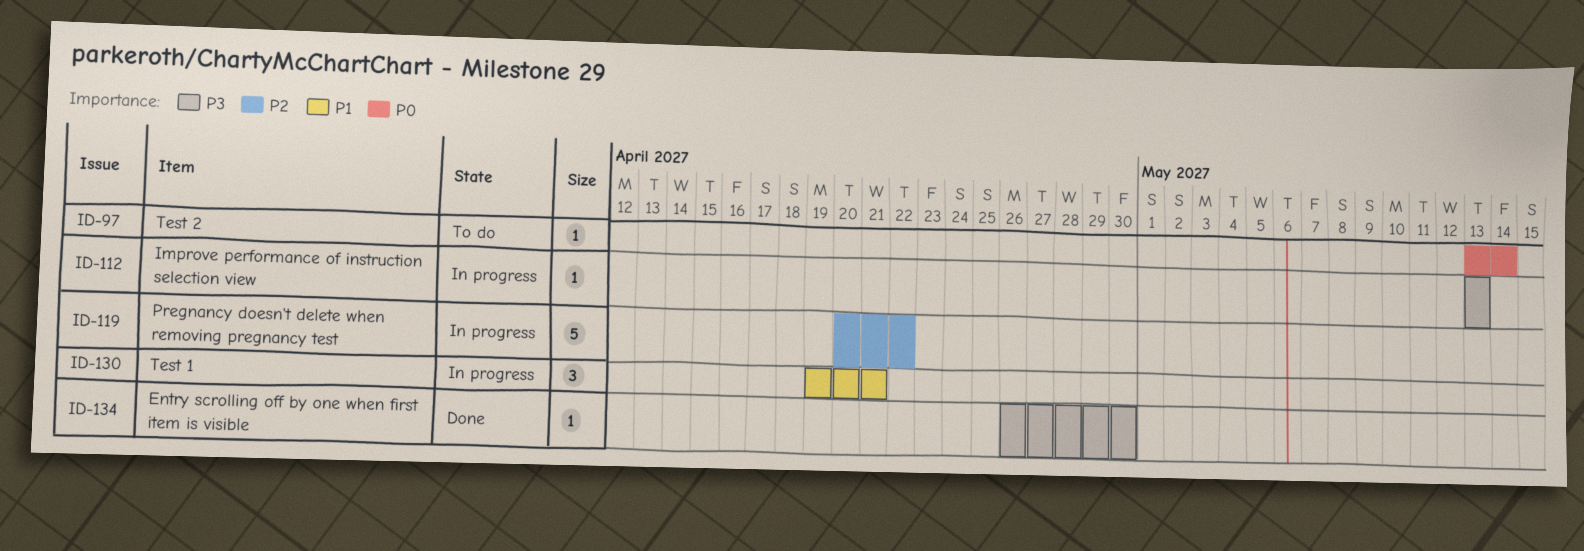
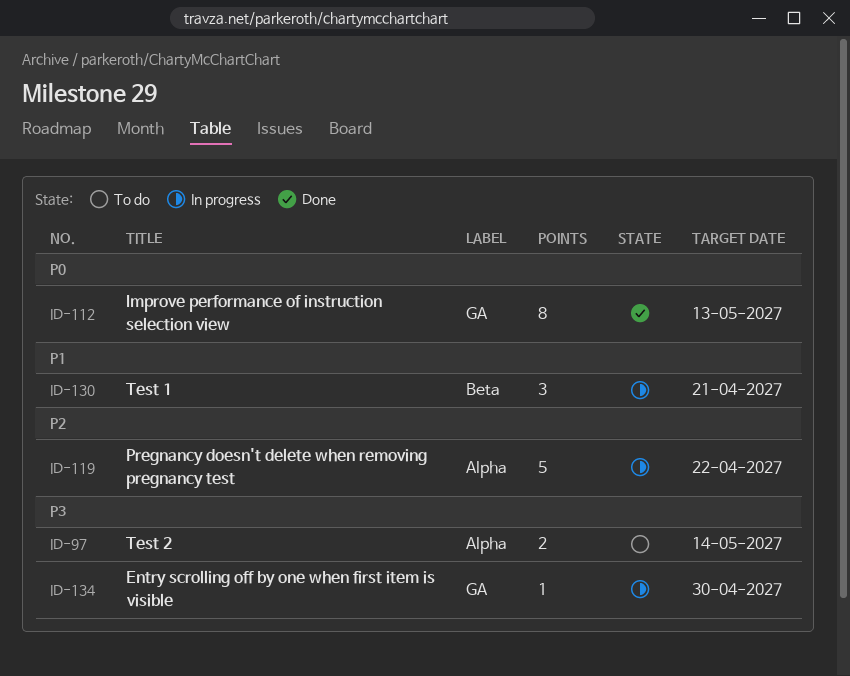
ID-97, priority: P0 -> P3
ID-97, estimate: 1 -> 2
ID-112, status: In progress -> Done
ID-112, priority: P3 -> P0
ID-112, estimate: 1 -> 8
ID-134, status: Done -> In progress

